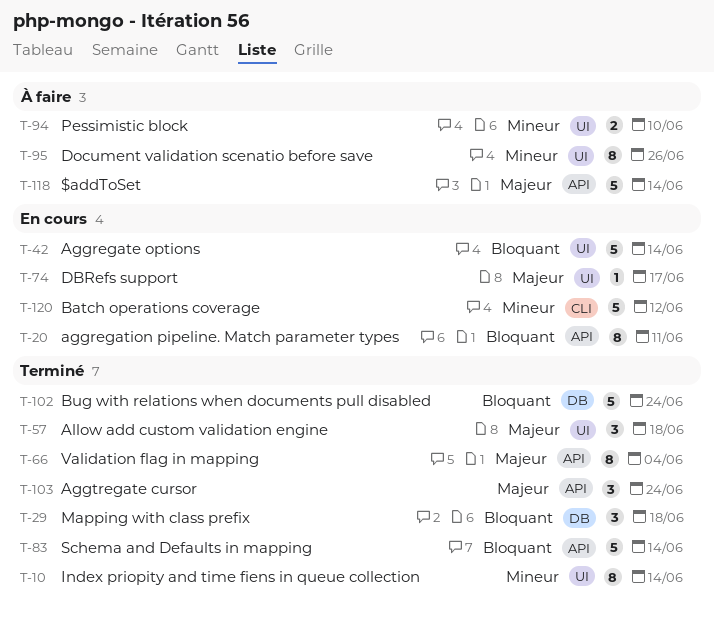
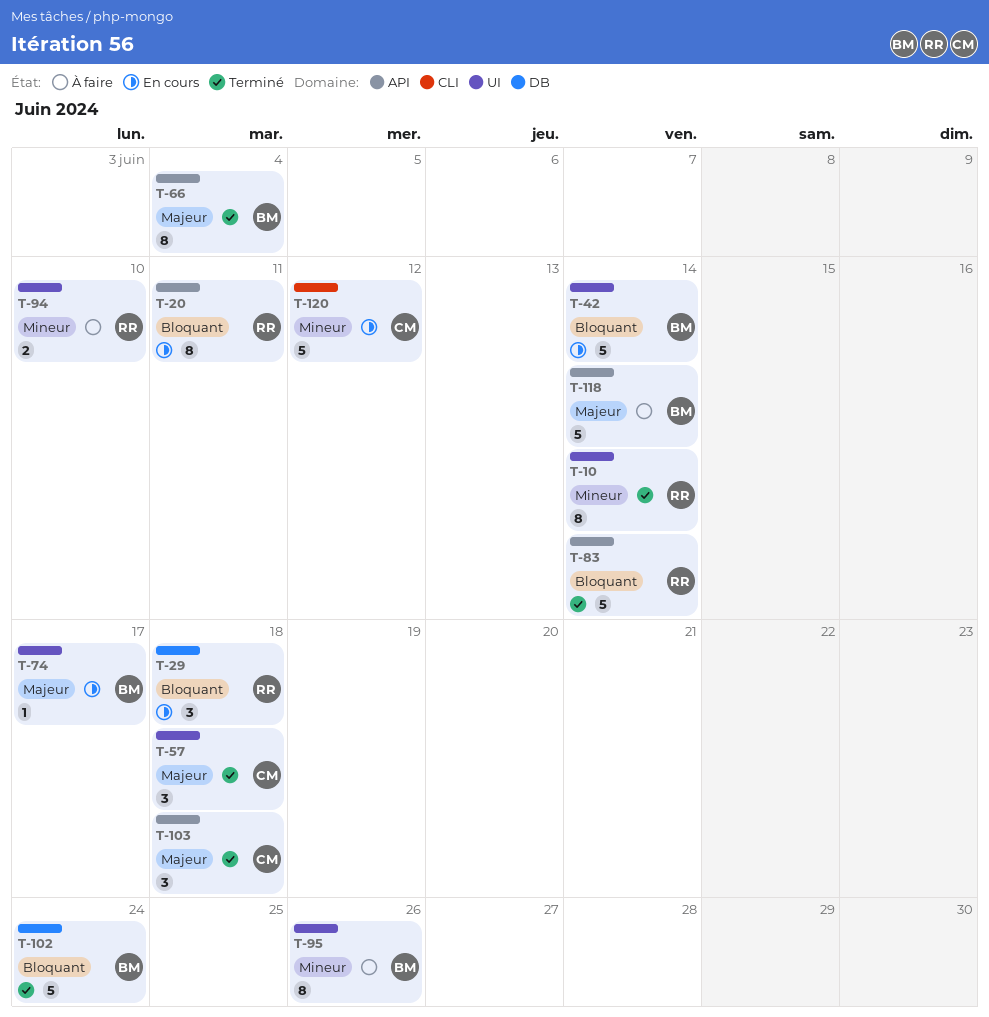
T-29, status: Terminé -> En cours
T-103, due: Jun 24 -> Jun 18

